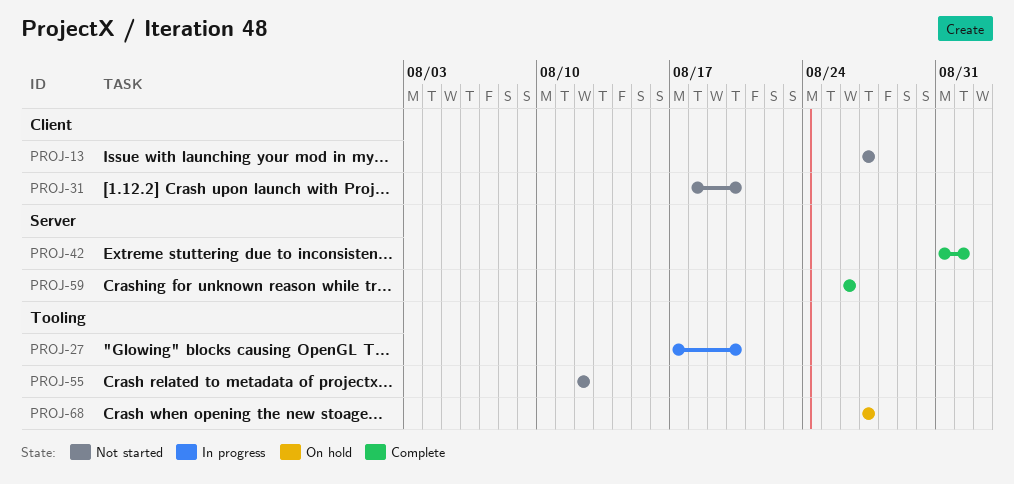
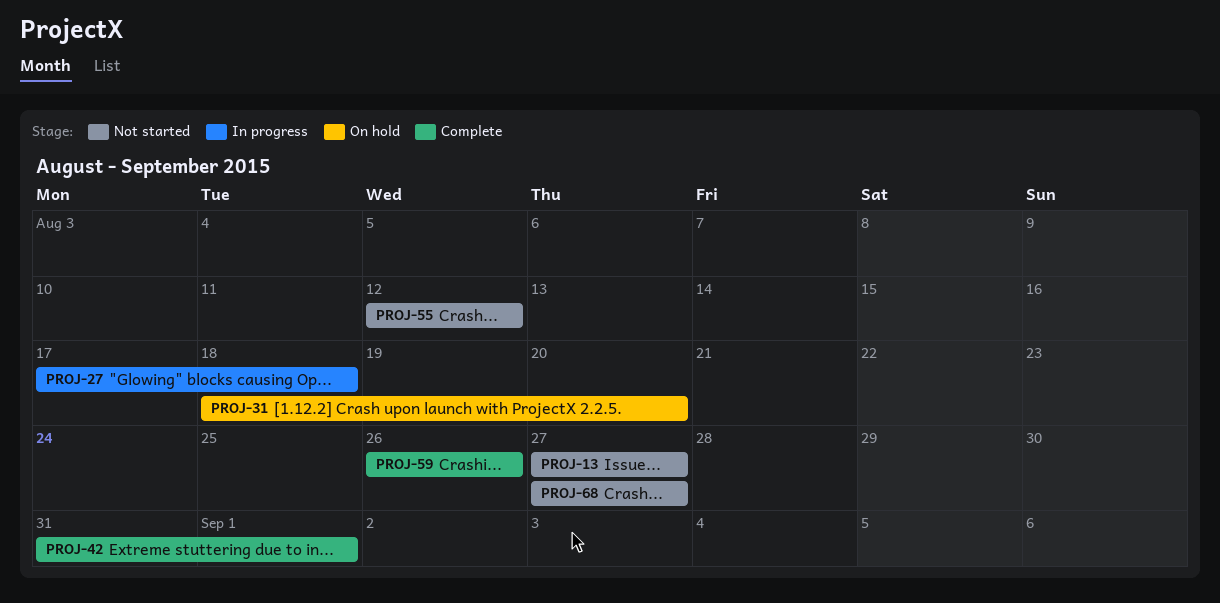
PROJ-27, due: Aug 20 -> Aug 18
PROJ-31, status: Not started -> On hold
PROJ-68, status: On hold -> Not started

